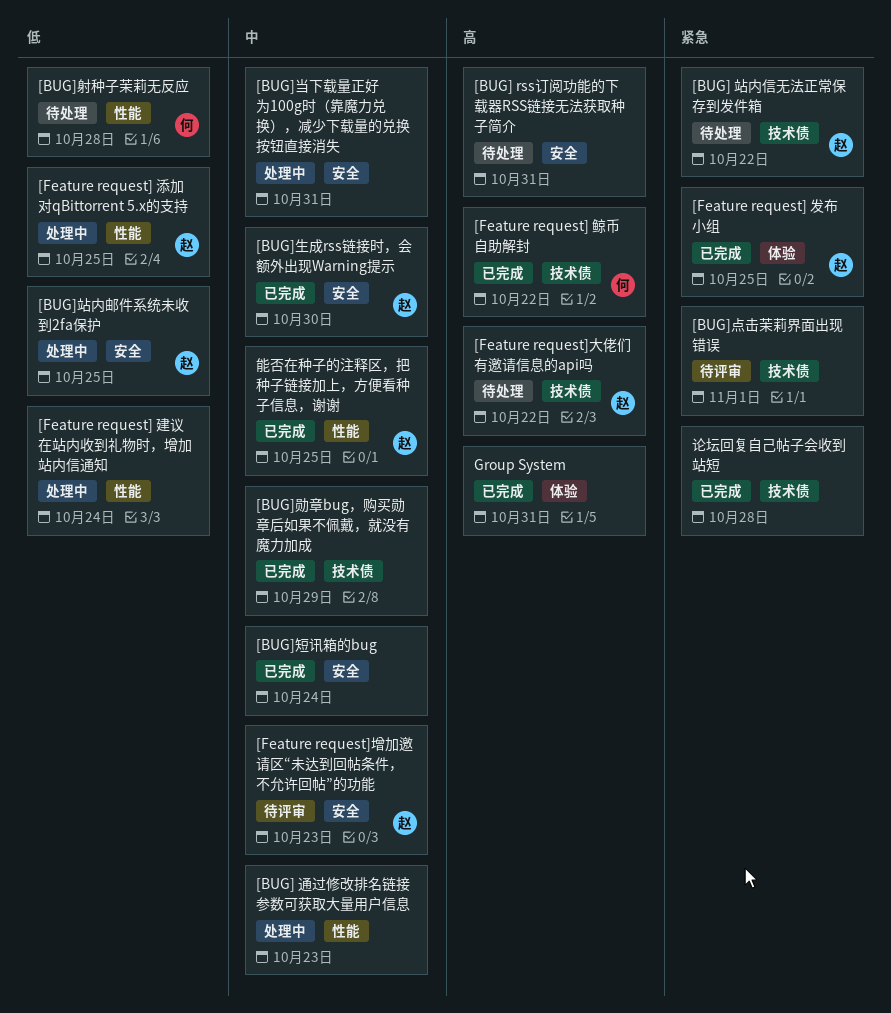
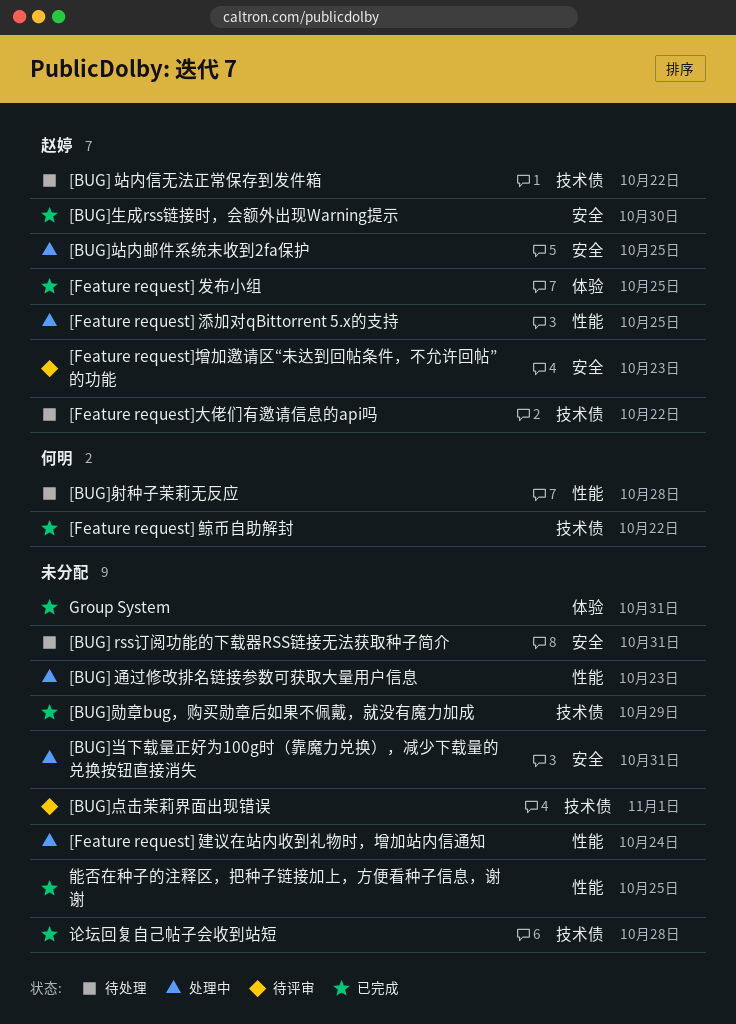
[BUG]短讯箱的bug: present -> none
能否在种子的注释区，把种子链接加上，方便看种子信息，谢谢, owner: 赵婷 -> none

